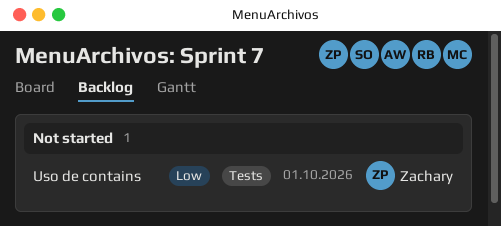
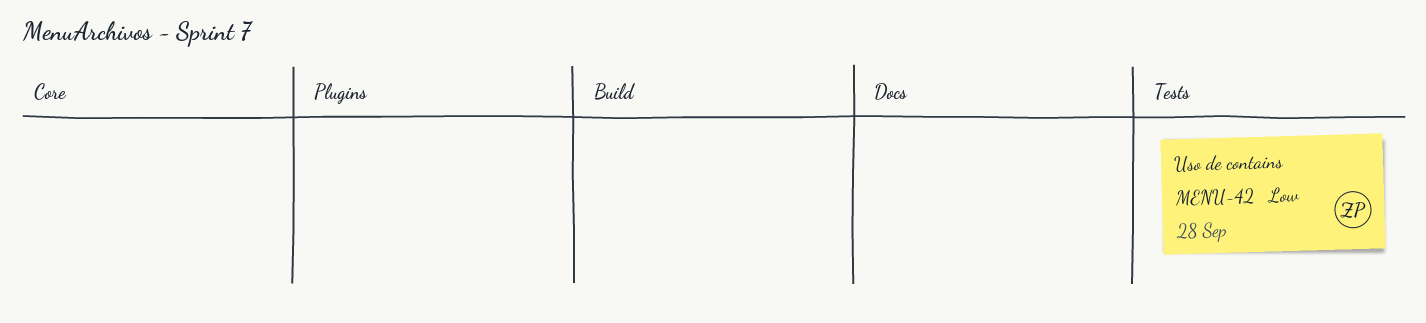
Uso de contains, due: Oct 1 -> Sep 28

